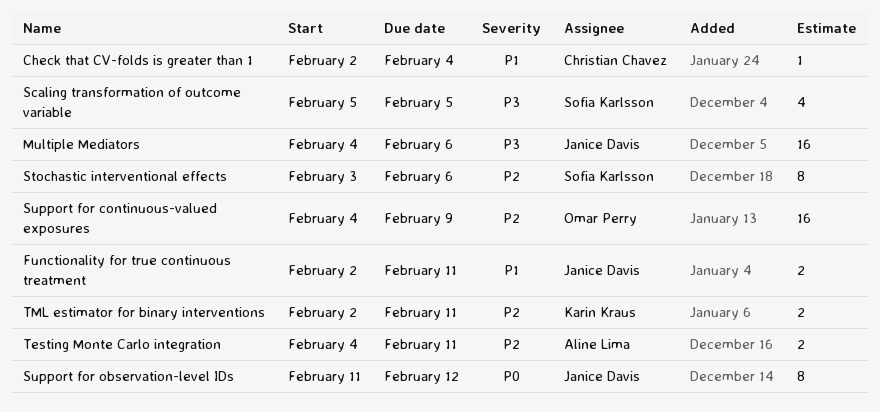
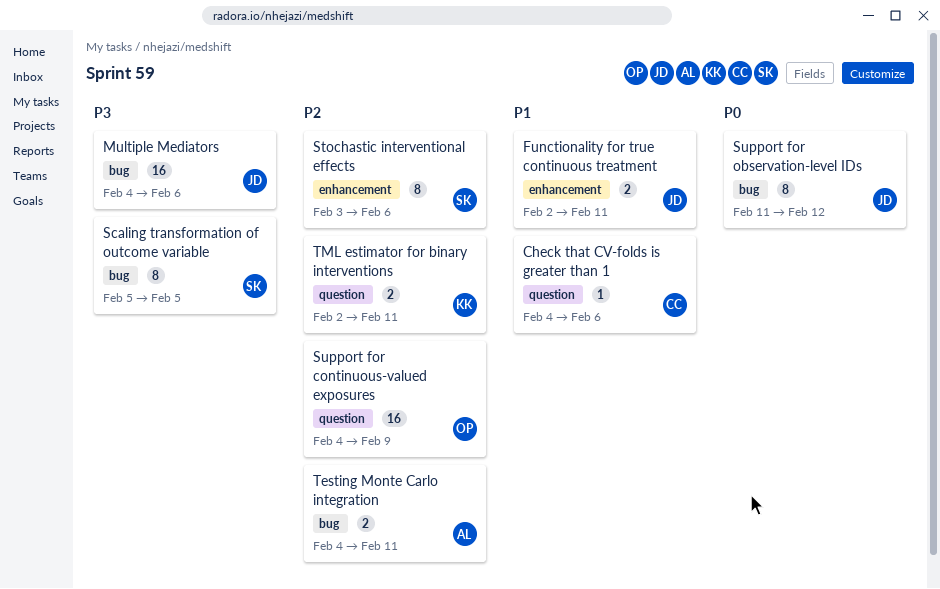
Check that CV-folds is greater than 1, start: Feb 2 -> Feb 4
Check that CV-folds is greater than 1, due: Feb 4 -> Feb 6
Scaling transformation of outcome variable, estimate: 4 -> 8

